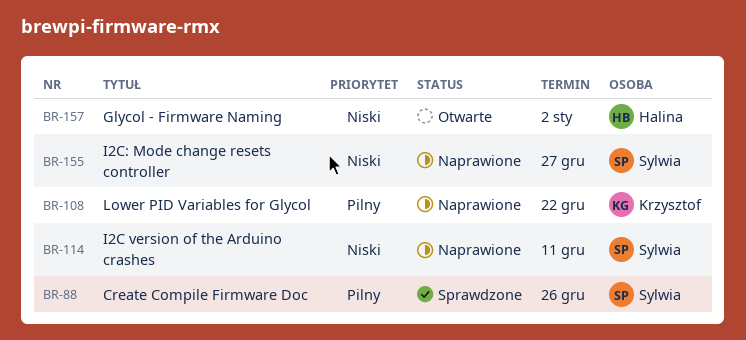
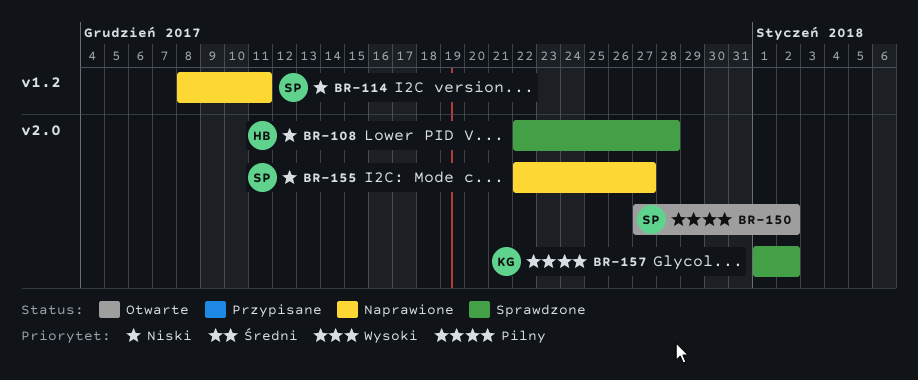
BR-88: present -> none
BR-108, status: Naprawione -> Sprawdzone
BR-108, owner: Krzysztof -> Halina
BR-108, priority: Pilny -> Niski
BR-108, due: Dec 22 -> Dec 28
BR-150: none -> present
BR-157, status: Otwarte -> Sprawdzone
BR-157, owner: Halina -> Krzysztof
BR-157, priority: Niski -> Pilny

